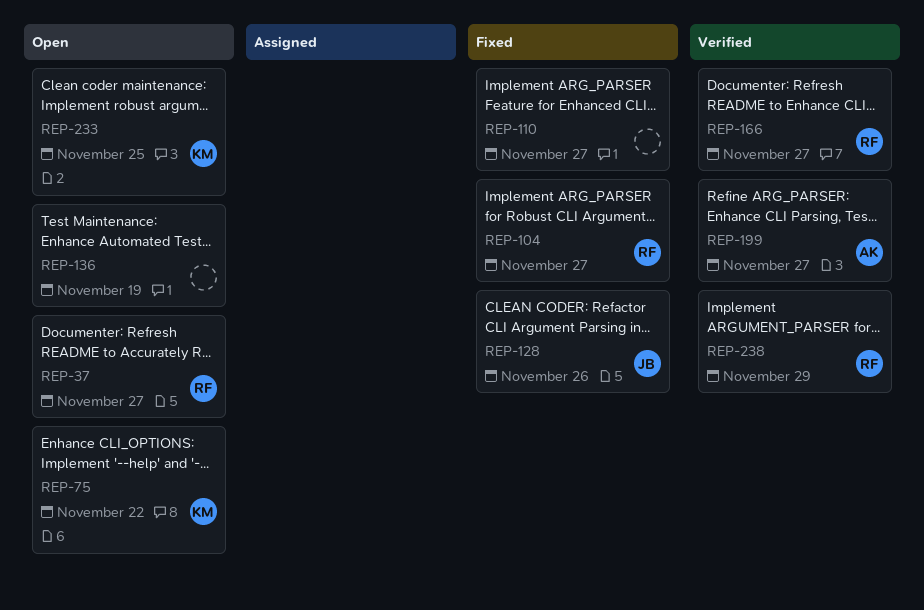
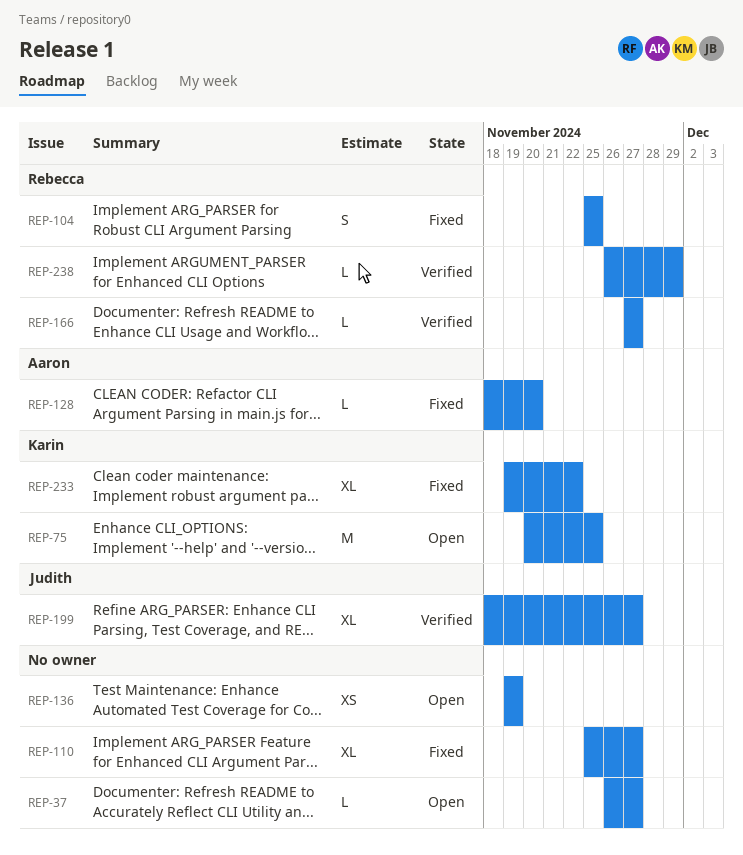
REP-37, owner: Rebecca -> none
REP-75, due: Nov 22 -> Nov 25
REP-104, due: Nov 27 -> Nov 25
REP-128, owner: Judith -> Aaron
REP-128, due: Nov 26 -> Nov 20
REP-199, owner: Aaron -> Judith
REP-233, status: Open -> Fixed
REP-233, due: Nov 25 -> Nov 22

